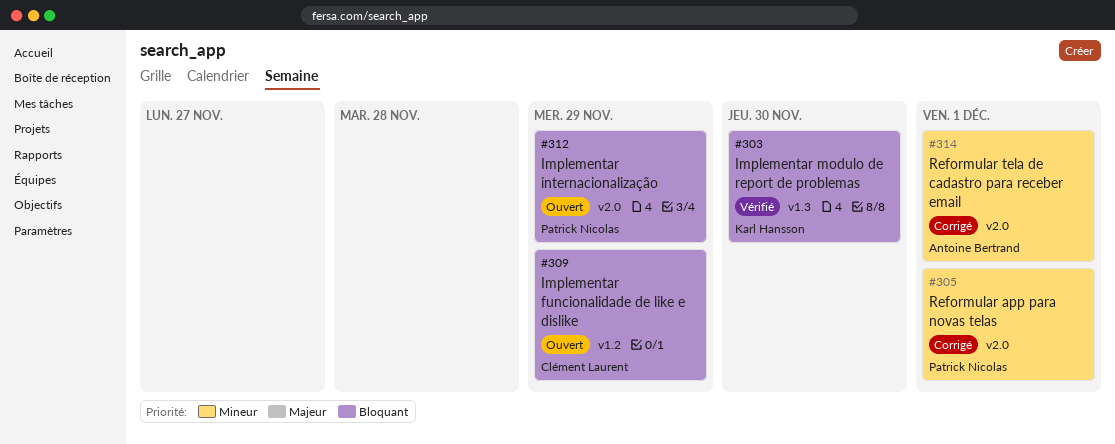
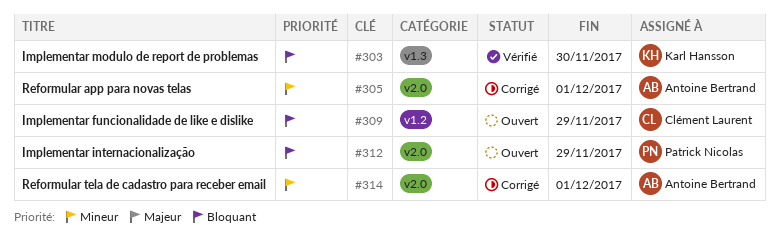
#305, owner: Patrick Nicolas -> Antoine Bertrand

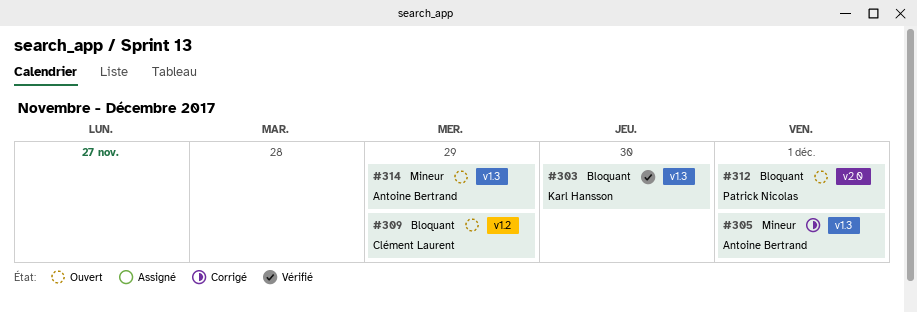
#305, label: v2.0 -> v1.3
#312, due: Nov 29 -> Dec 1
#314, status: Corrigé -> Ouvert
#314, label: v2.0 -> v1.3
#314, due: Dec 1 -> Nov 29

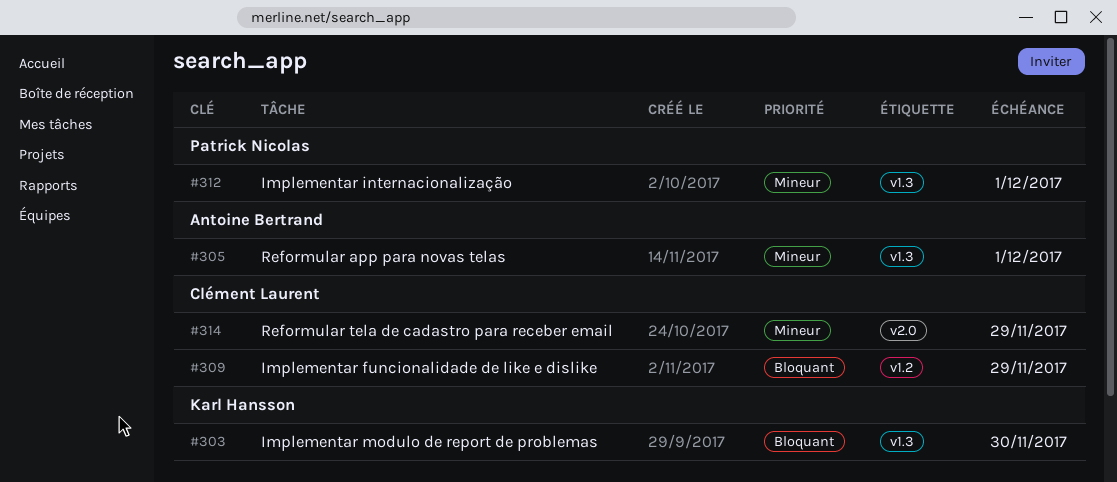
#312, priority: Bloquant -> Mineur
#312, label: v2.0 -> v1.3
#314, owner: Antoine Bertrand -> Clément Laurent
#314, label: v1.3 -> v2.0

